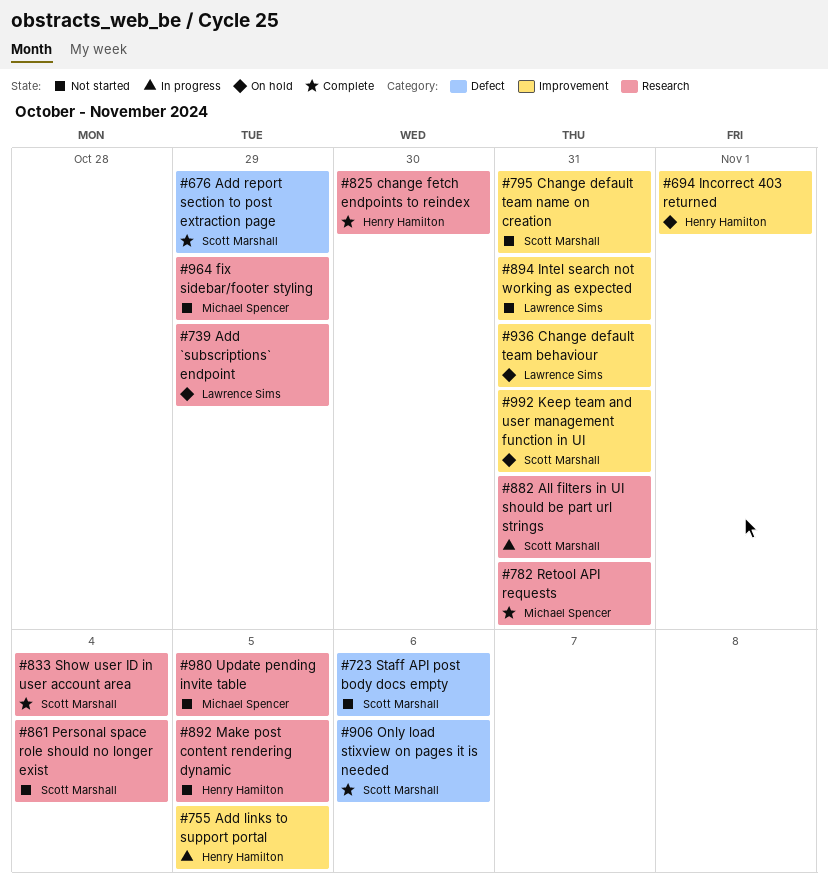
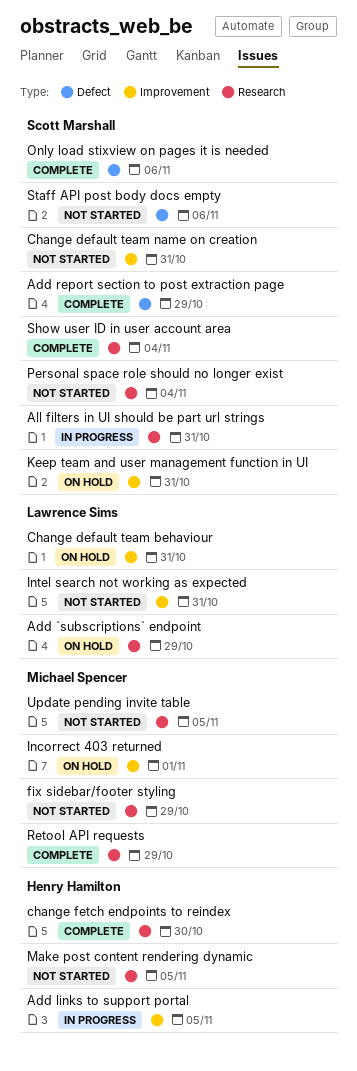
Incorrect 403 returned, owner: Henry Hamilton -> Michael Spencer
Retool API requests, due: Oct 31 -> Oct 29

